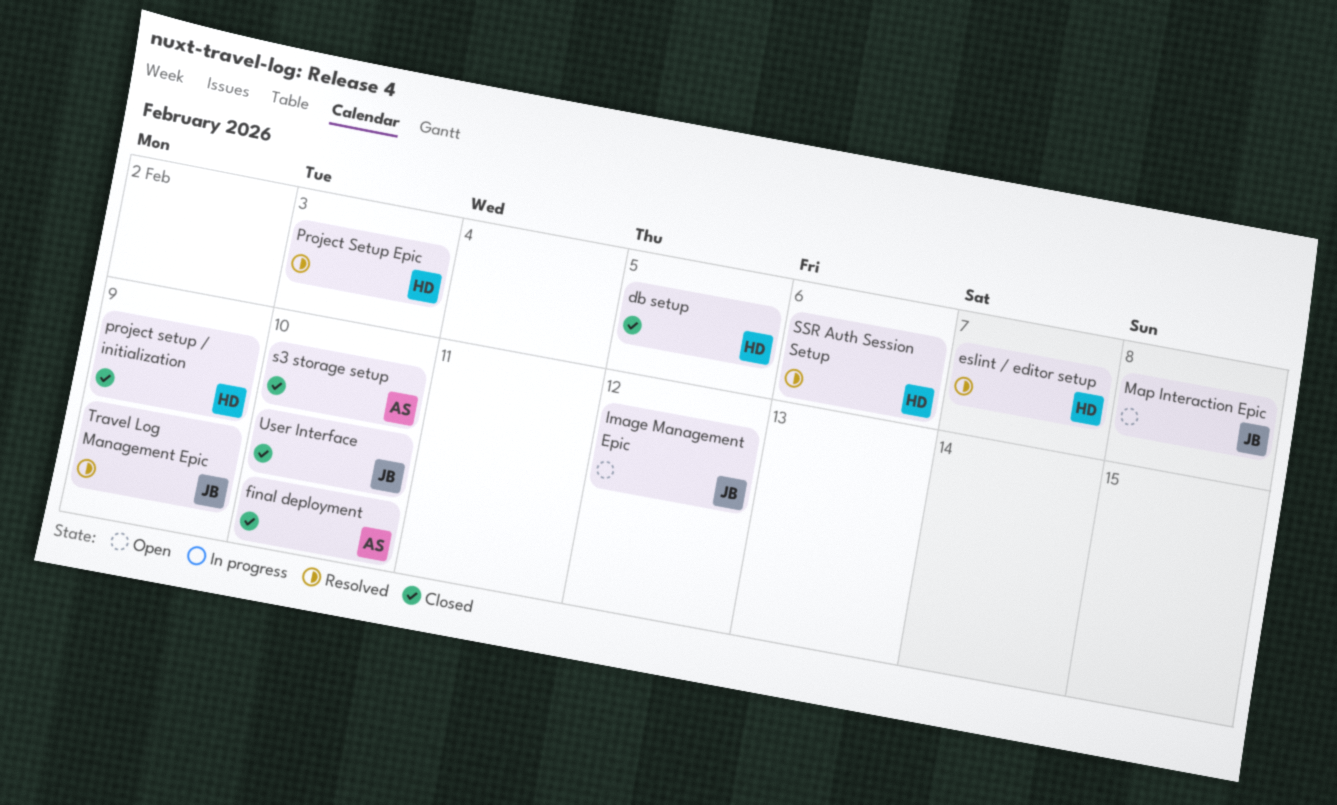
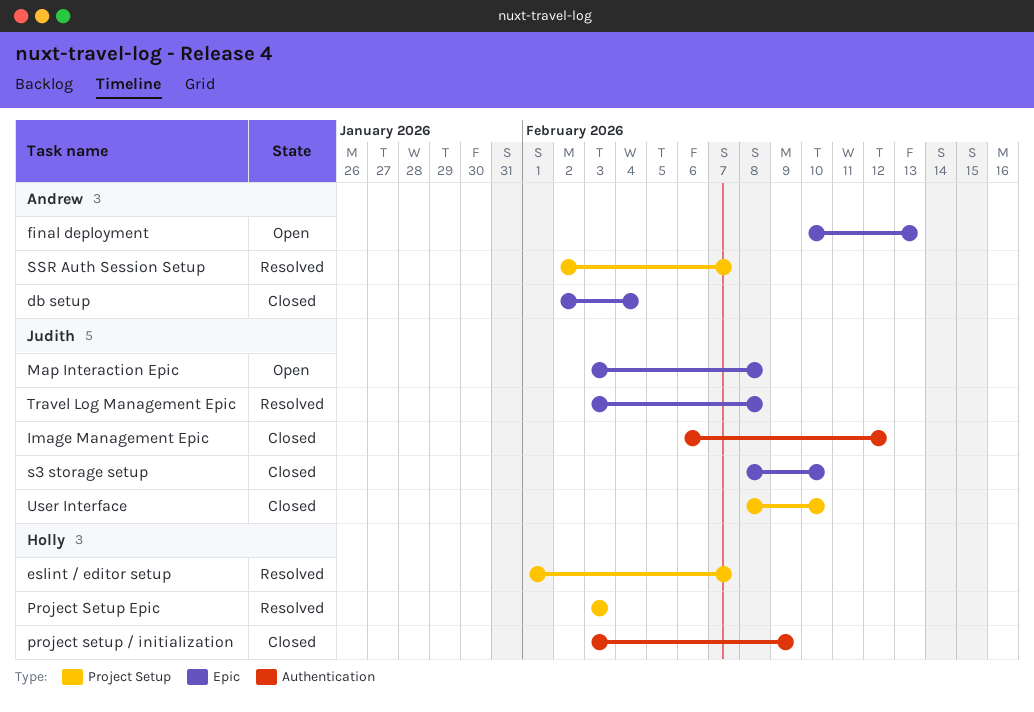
db setup, owner: Holly -> Andrew
db setup, due: Feb 5 -> Feb 4
final deployment, status: Closed -> Open
final deployment, due: Feb 10 -> Feb 13
Image Management Epic, status: Open -> Closed
s3 storage setup, owner: Andrew -> Judith
SSR Auth Session Setup, owner: Holly -> Andrew
SSR Auth Session Setup, due: Feb 6 -> Feb 7
Travel Log Management Epic, due: Feb 9 -> Feb 8

